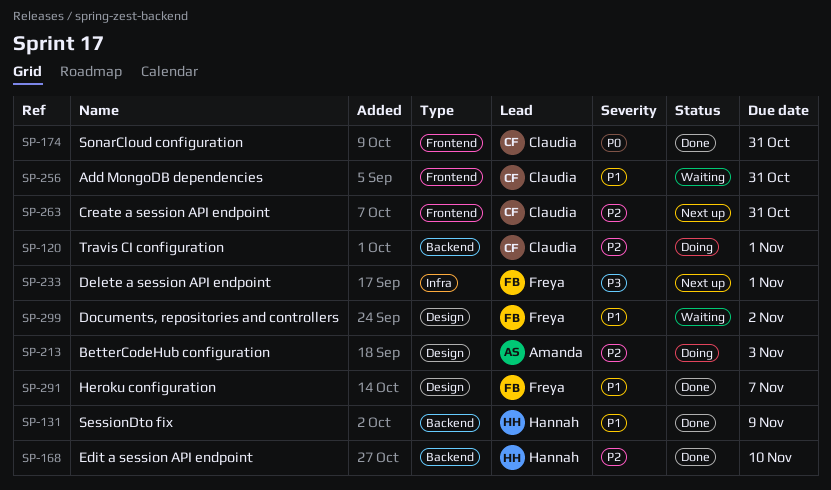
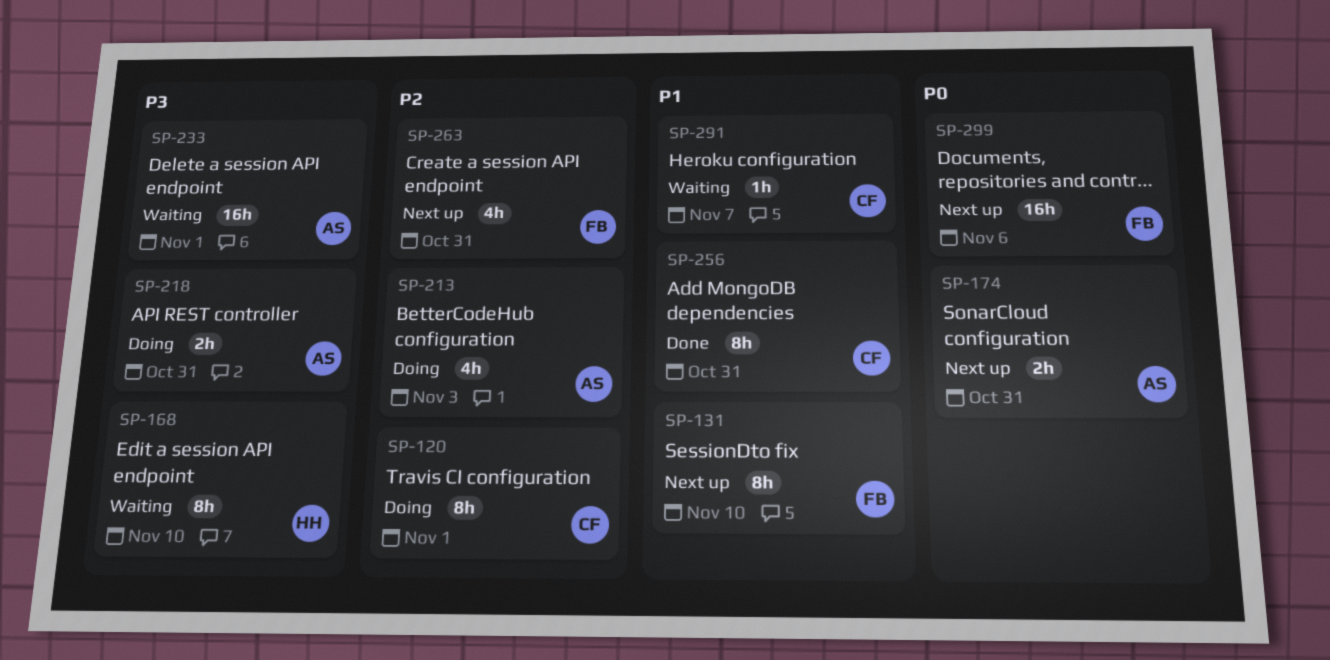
SP-131, status: Done -> Next up
SP-131, owner: Hannah -> Freya
SP-131, due: Nov 9 -> Nov 10
SP-168, status: Done -> Waiting
SP-168, priority: P2 -> P3
SP-174, status: Done -> Next up
SP-174, owner: Claudia -> Amanda
SP-218: none -> present
SP-233, status: Next up -> Waiting
SP-233, owner: Freya -> Amanda
SP-256, status: Waiting -> Done
SP-263, owner: Claudia -> Freya
SP-291, status: Done -> Waiting
SP-291, owner: Freya -> Claudia
SP-299, status: Waiting -> Next up
SP-299, priority: P1 -> P0
SP-299, due: Nov 2 -> Nov 6

